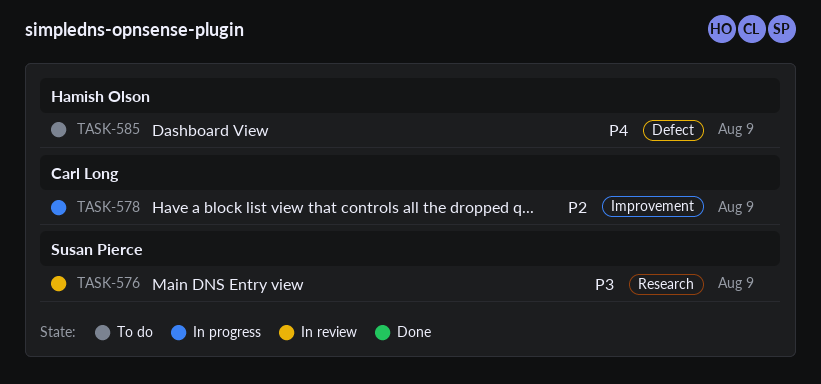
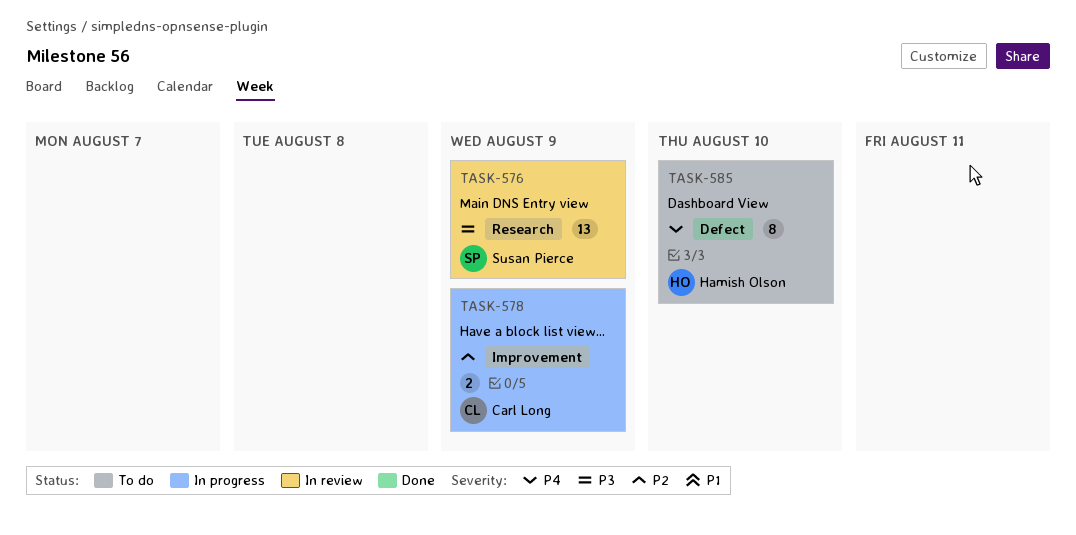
TASK-585, due: Aug 9 -> Aug 10

